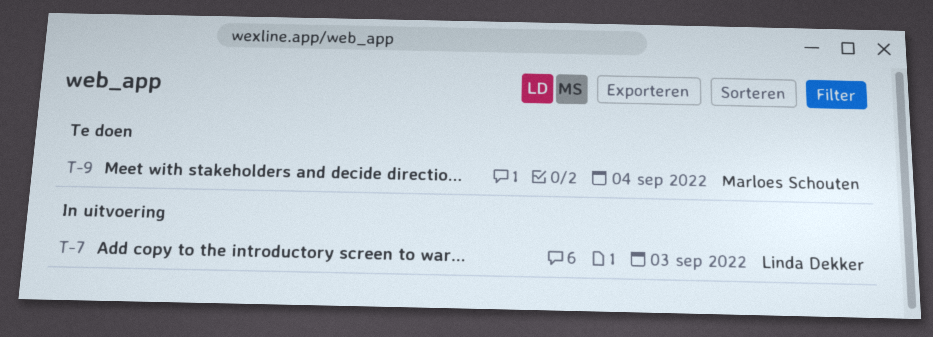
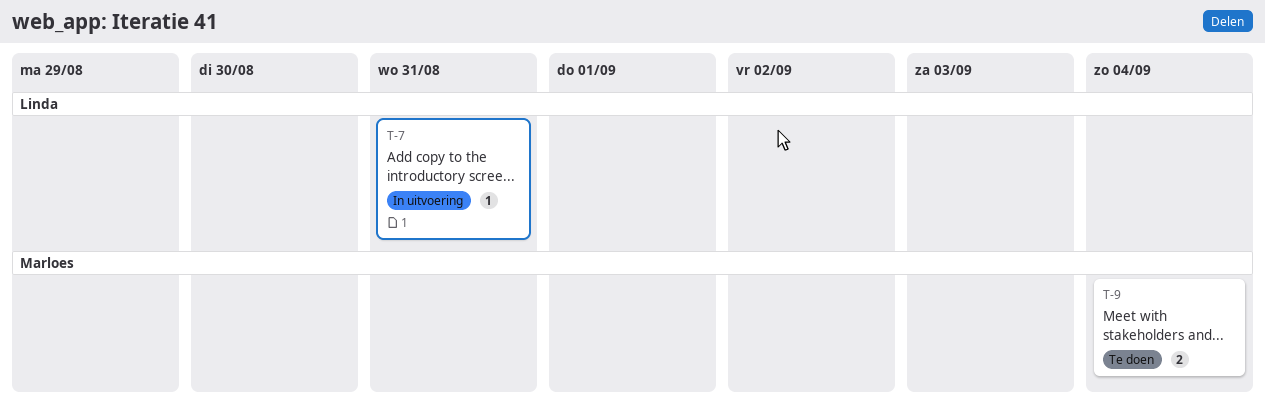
T-7, due: Sep 3 -> Aug 31

